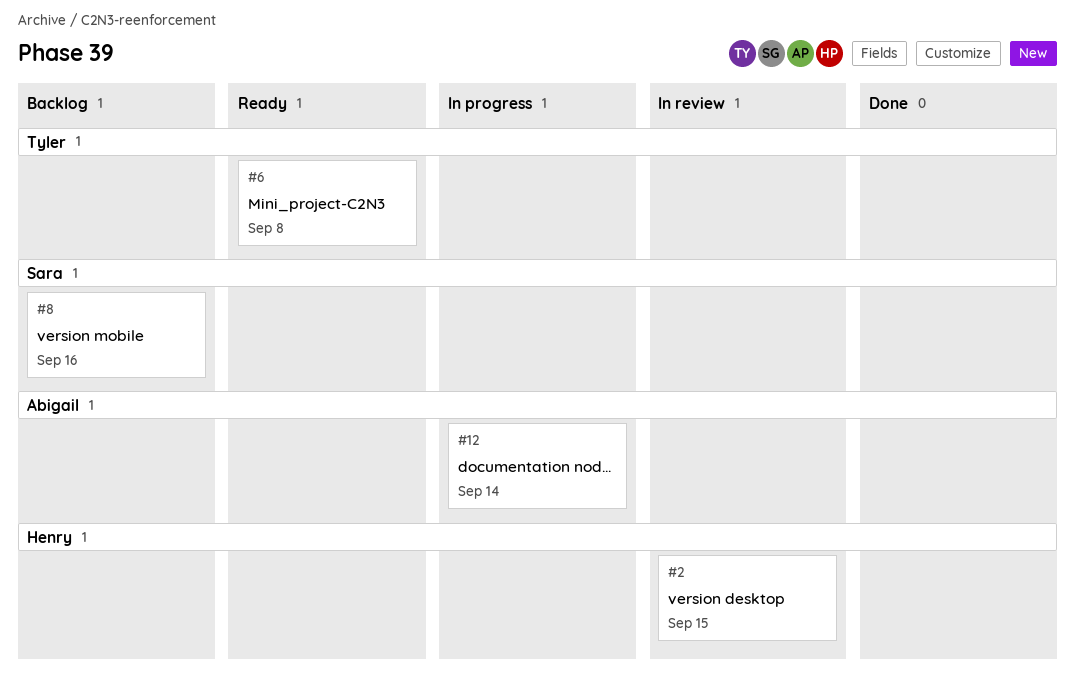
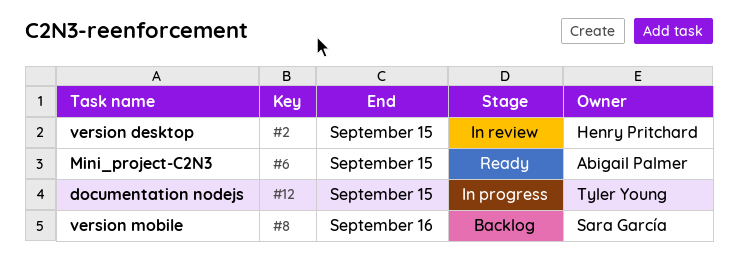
#6, owner: Tyler Young -> Abigail Palmer
#6, due: Sep 8 -> Sep 15
#12, owner: Abigail Palmer -> Tyler Young
#12, due: Sep 14 -> Sep 15

